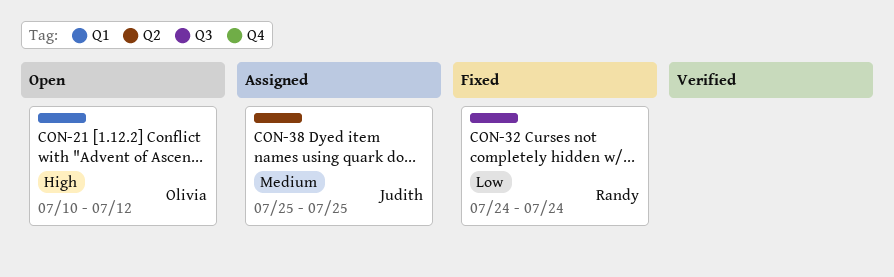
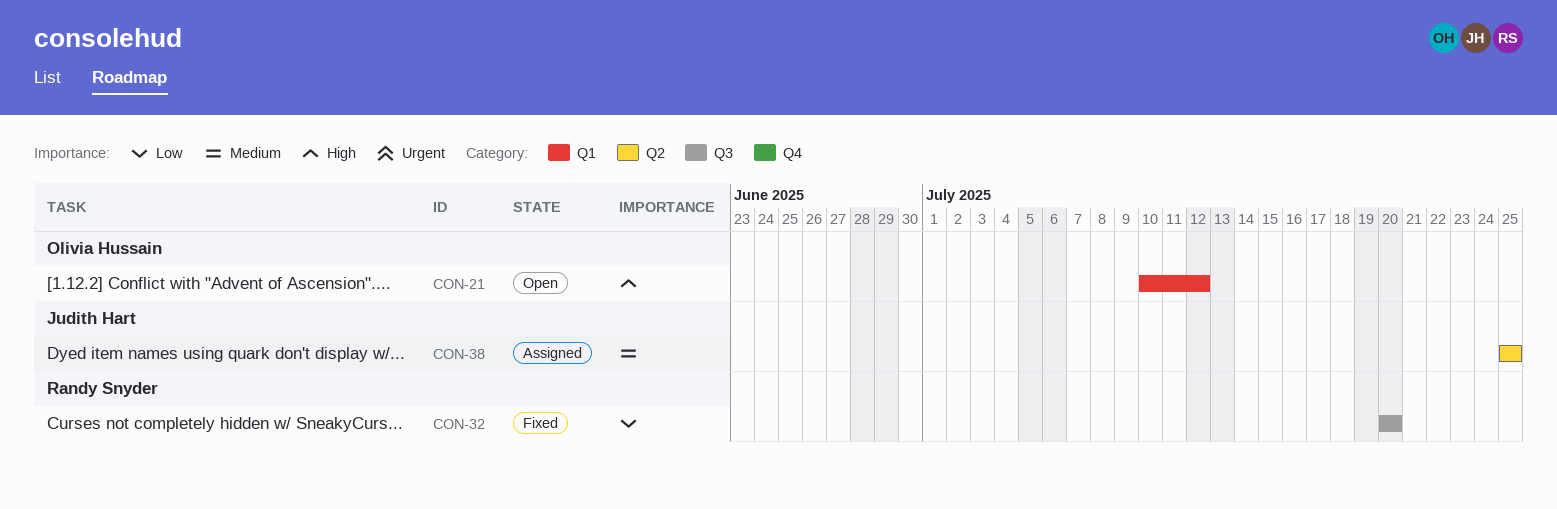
CON-32, start: Jul 24 -> Jul 20
CON-32, due: Jul 24 -> Jul 20

